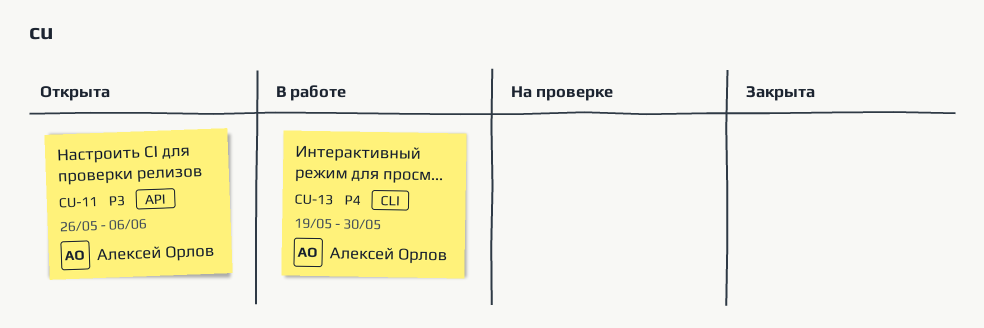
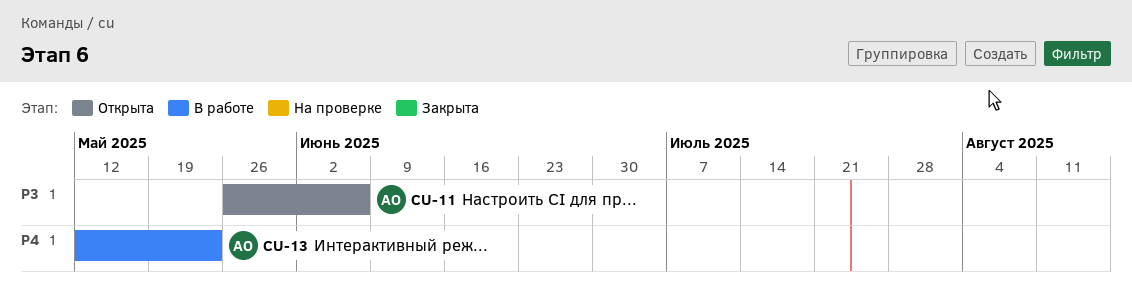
CU-13, start: May 19 -> May 12
CU-13, due: May 30 -> May 23

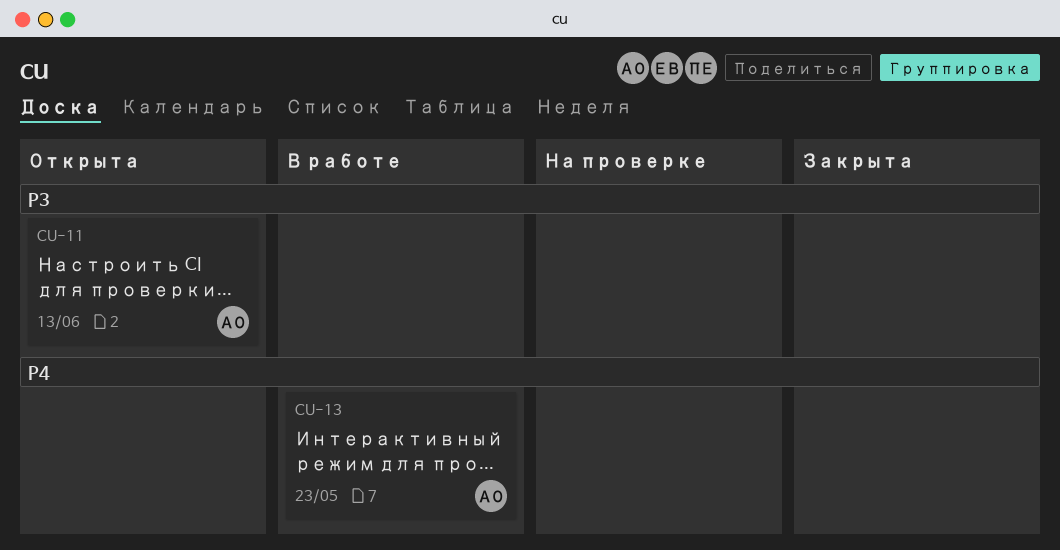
CU-11, due: Jun 6 -> Jun 13

